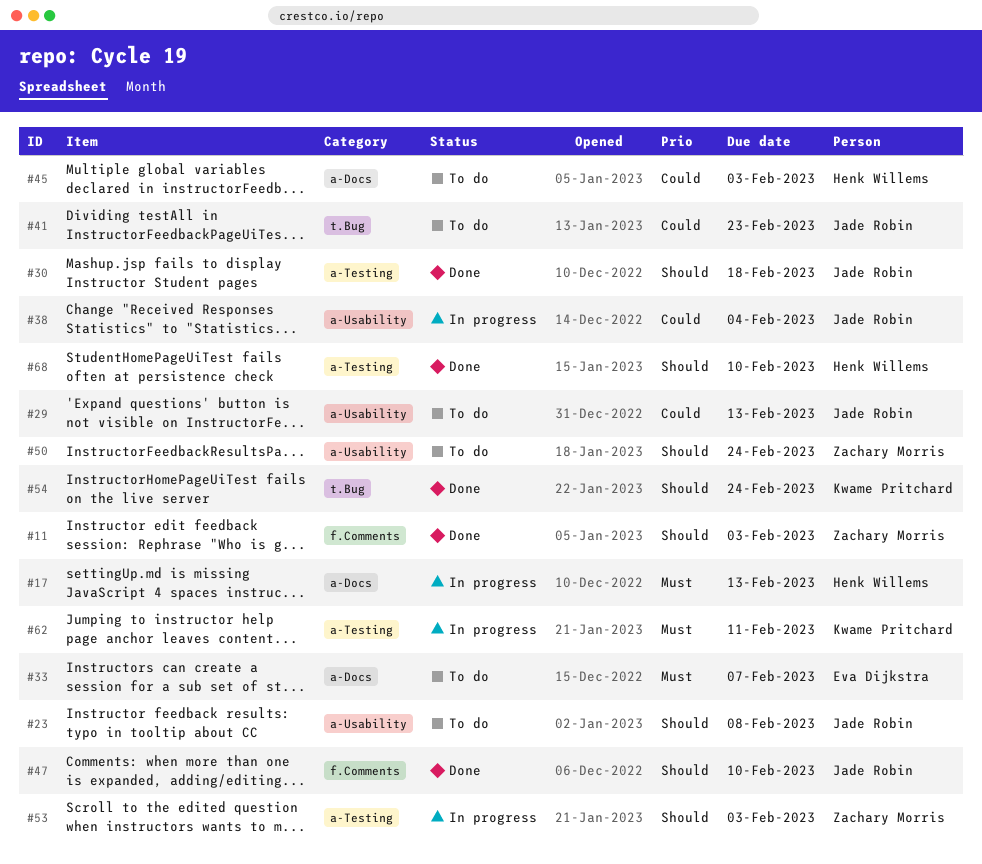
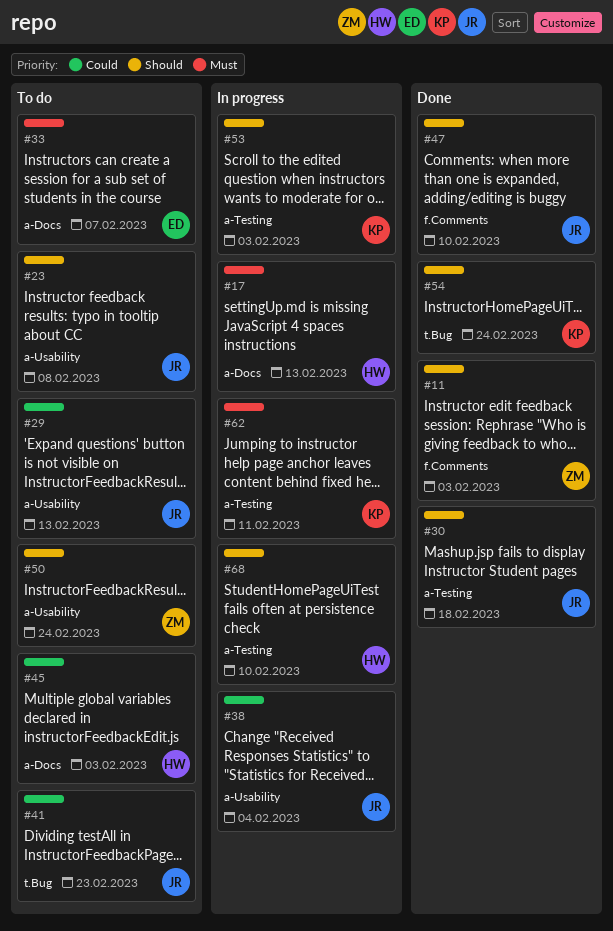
#53, owner: Zachary Morris -> Kwame Pritchard
#68, status: Done -> In progress

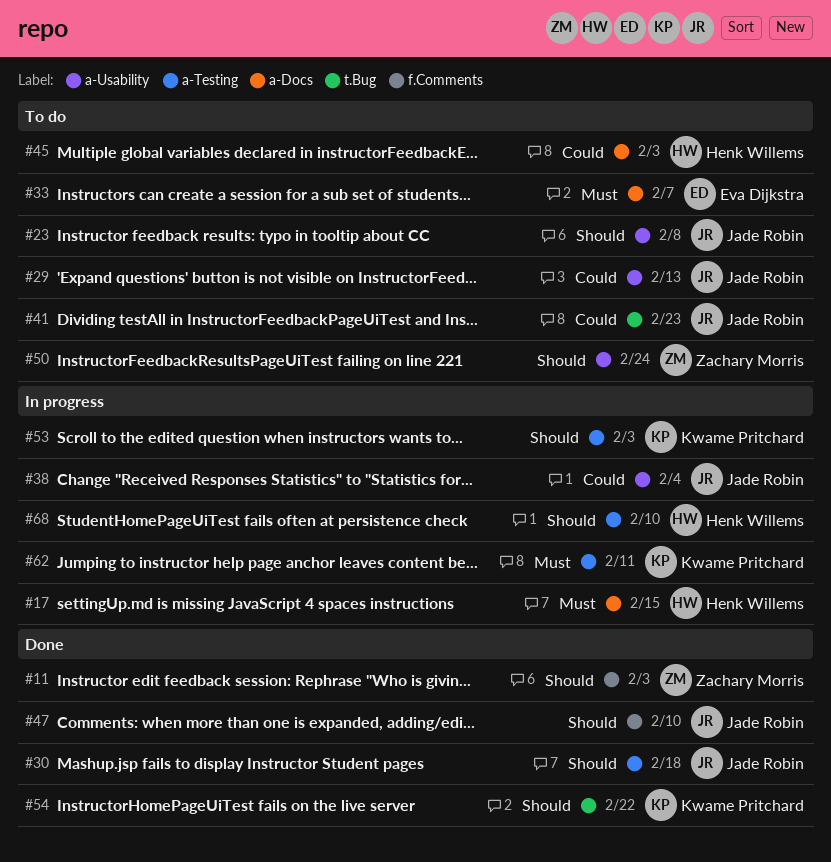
#17, due: Feb 13 -> Feb 15
#54, due: Feb 24 -> Feb 22

